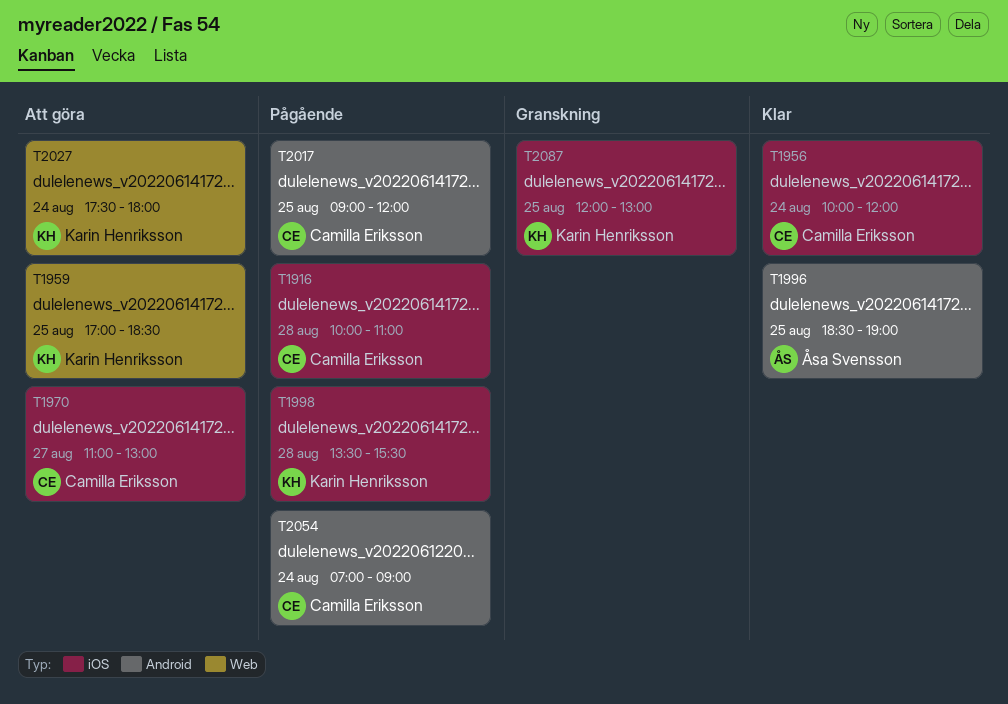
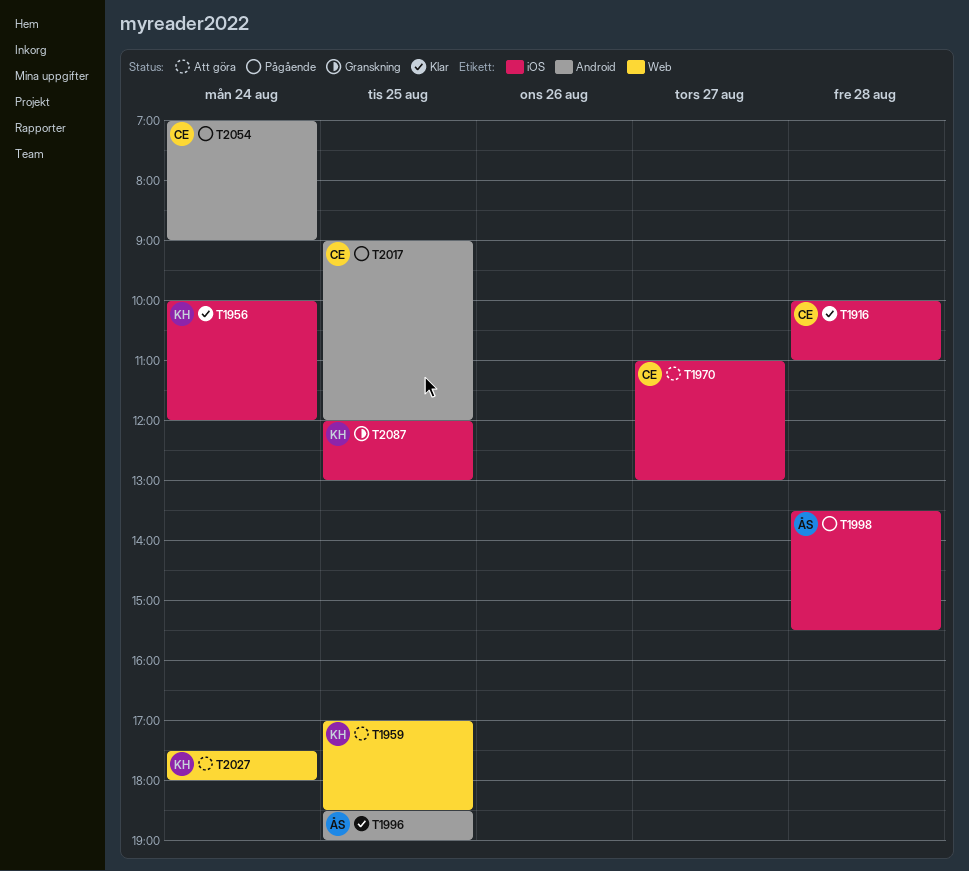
T1916, status: Pågående -> Klar
T1956, owner: Camilla Eriksson -> Karin Henriksson
T1998, owner: Karin Henriksson -> Åsa Svensson

